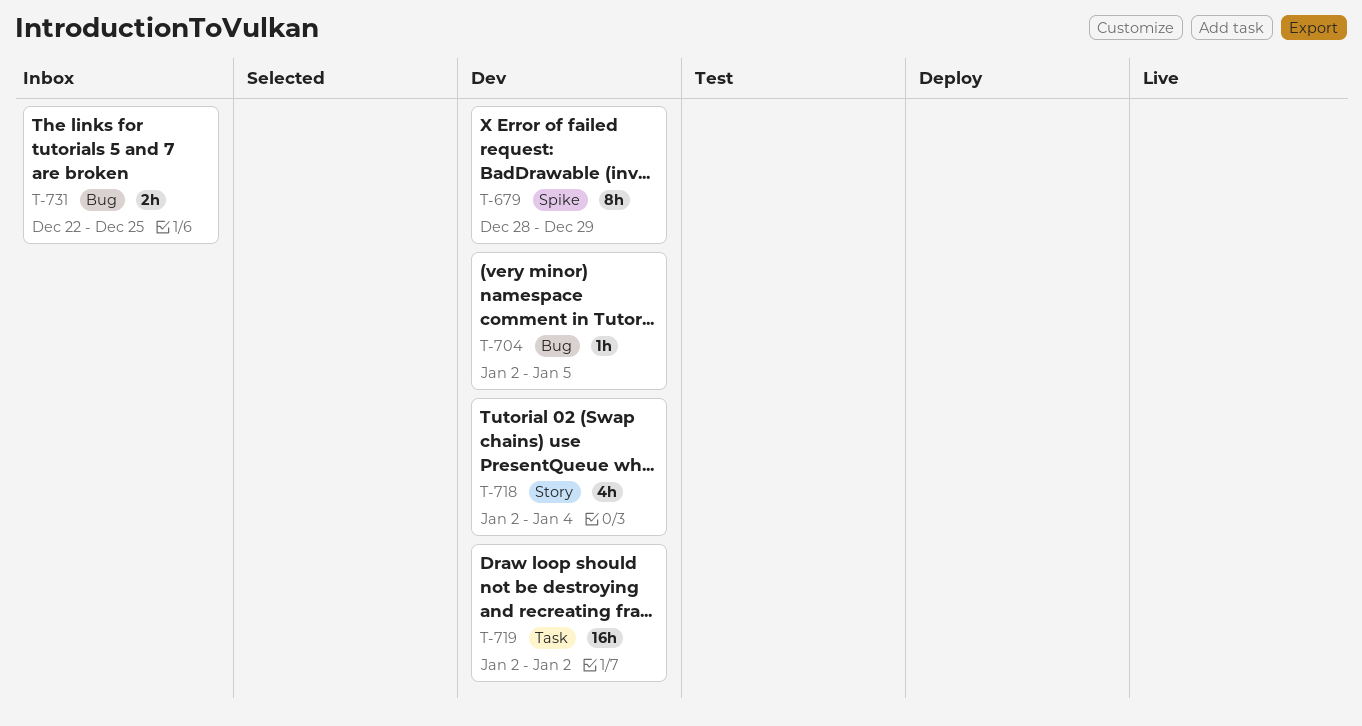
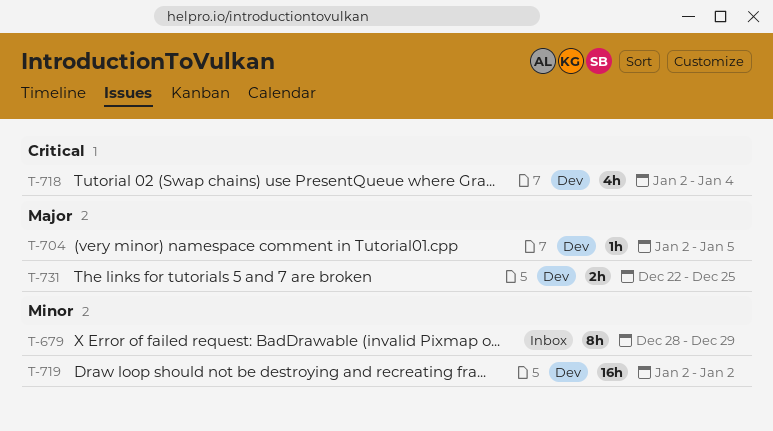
T-679, status: Dev -> Inbox
T-731, status: Inbox -> Dev

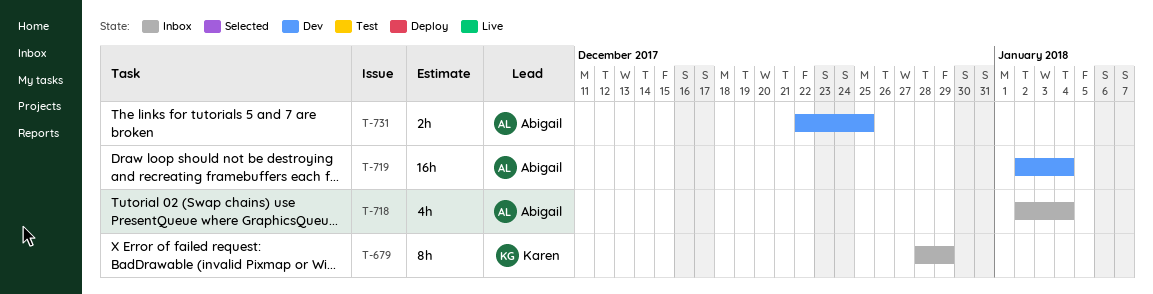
T-704: present -> none
T-718, status: Dev -> Inbox
T-719, due: Jan 2 -> Jan 4

